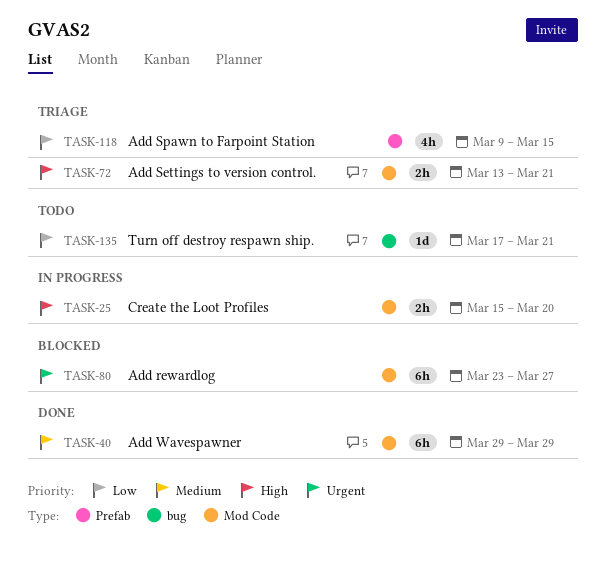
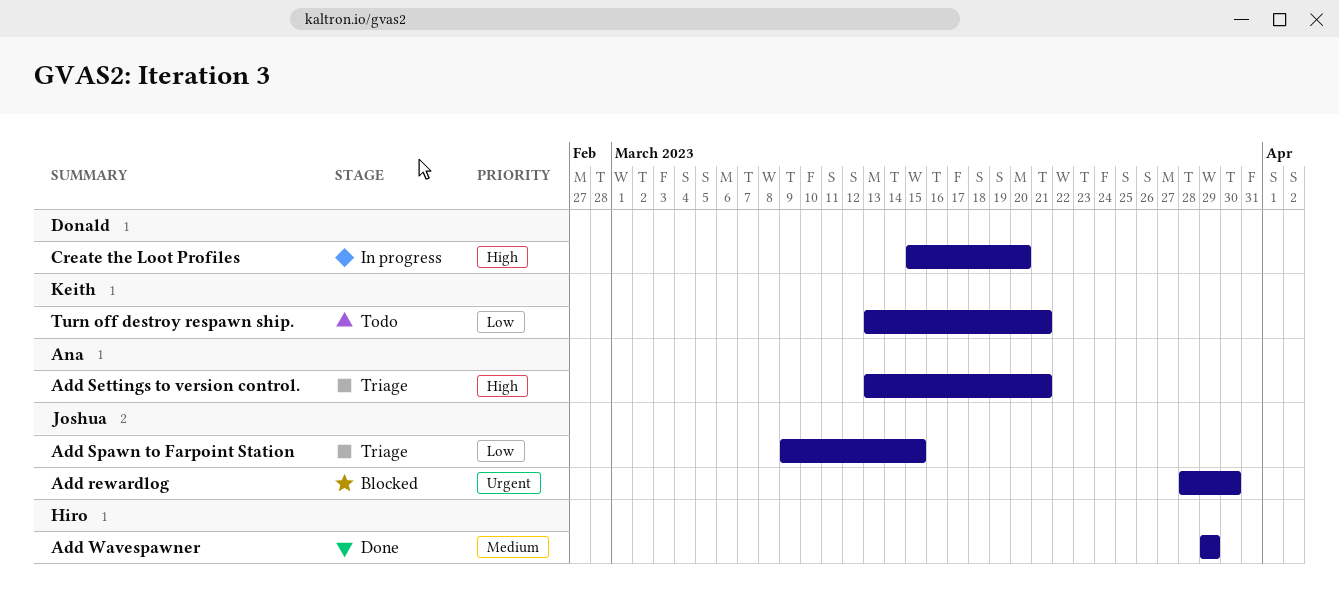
Add rewardlog, start: Mar 23 -> Mar 28
Add rewardlog, due: Mar 27 -> Mar 30
Turn off destroy respawn ship., start: Mar 17 -> Mar 13

